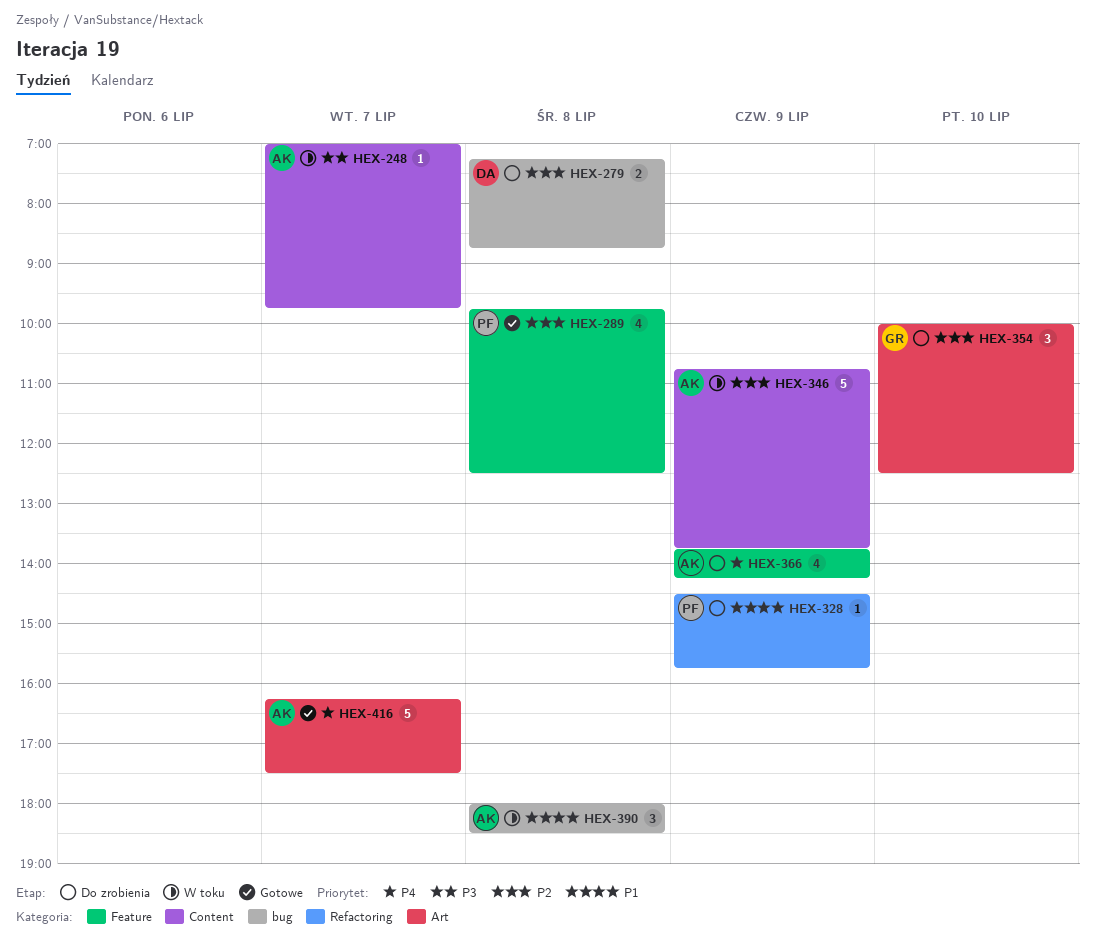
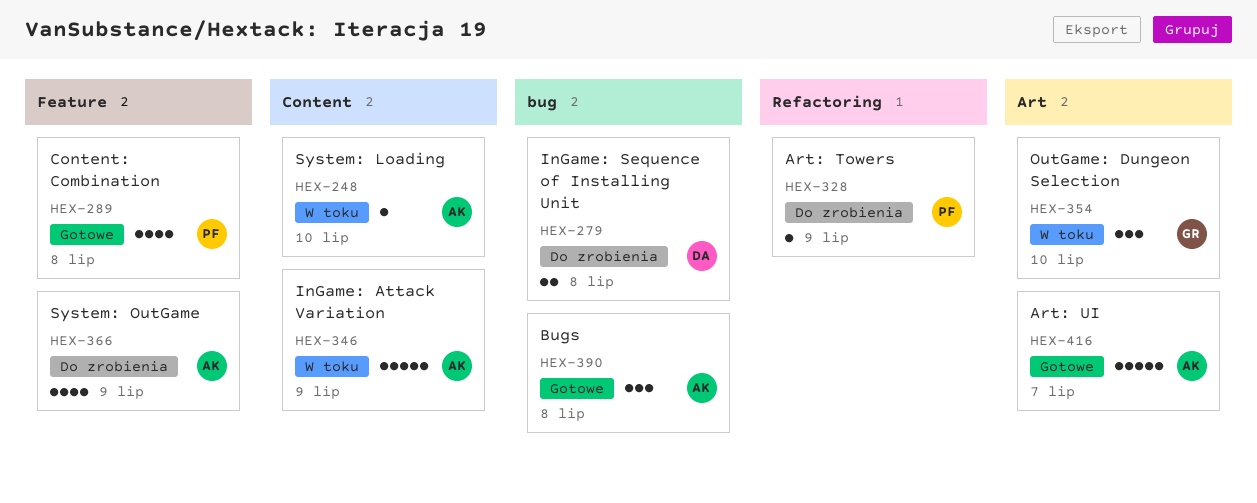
HEX-248, day: Jul 7 -> Jul 10
HEX-354, status: Do zrobienia -> W toku
HEX-390, status: W toku -> Gotowe

